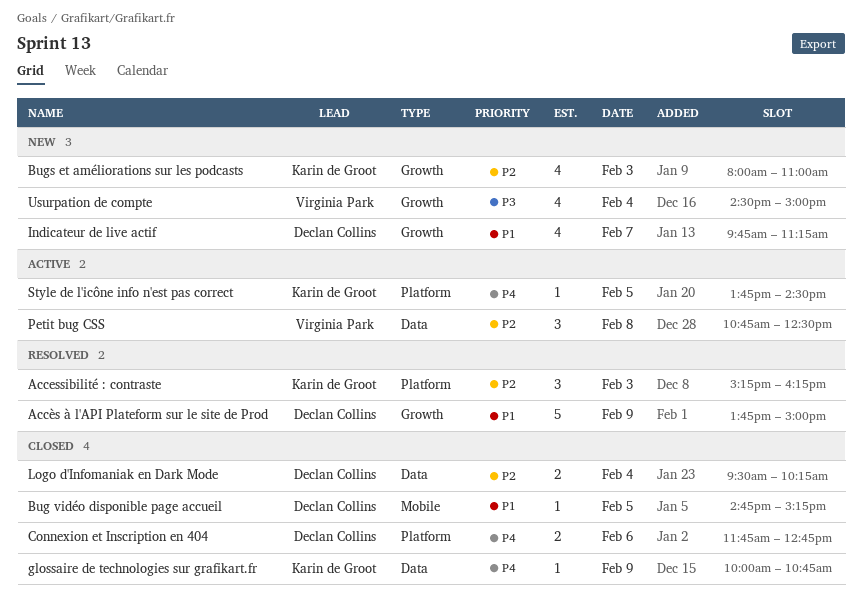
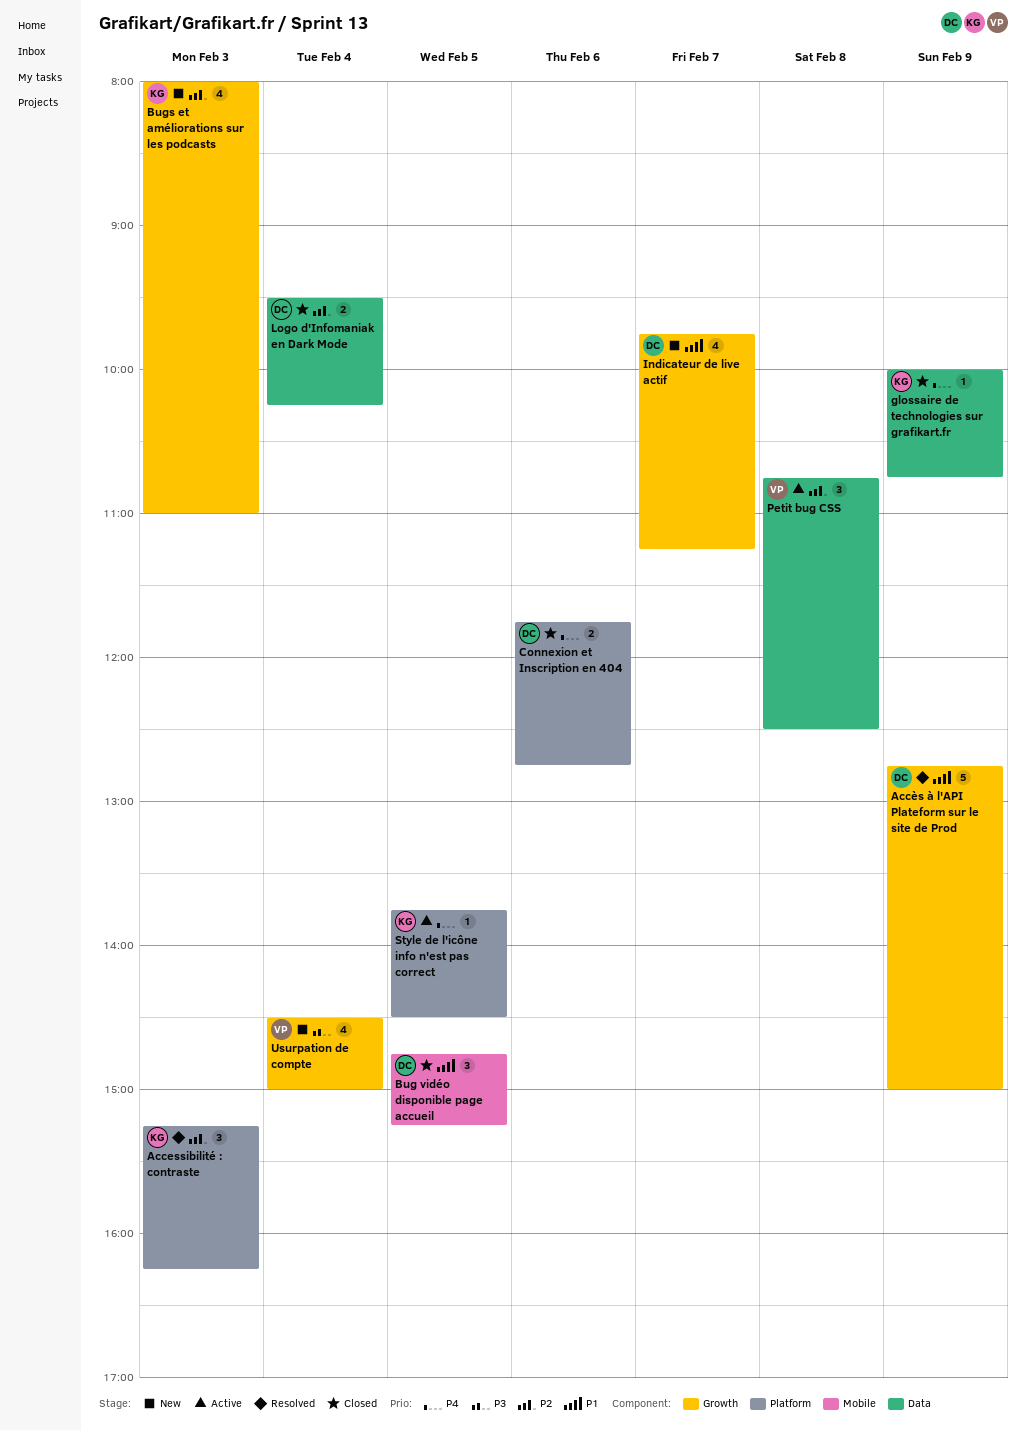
Accès à l'API Plateform sur le site de Prod, begins: 13:45 -> 12:45
Bug vidéo disponible page accueil, estimate: 1 -> 3

